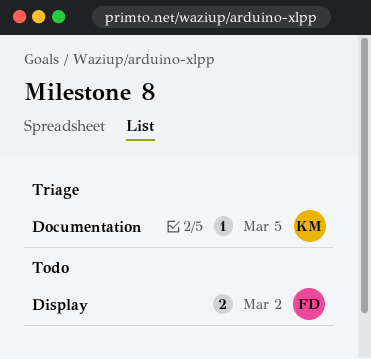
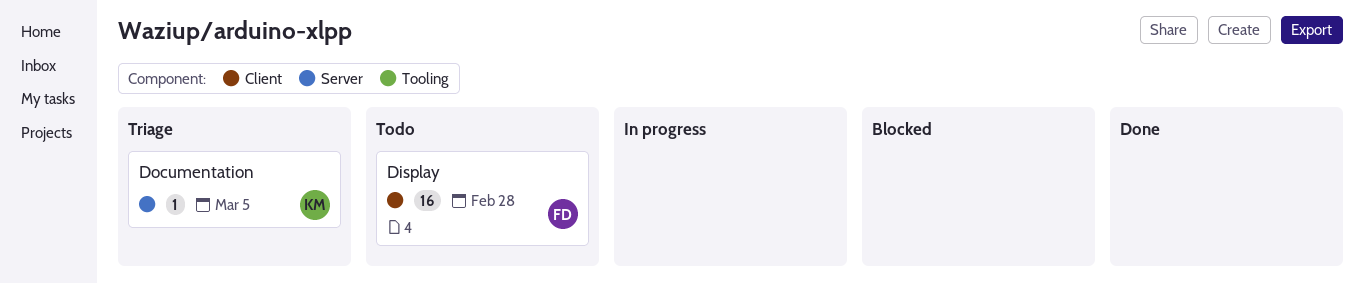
Display, estimate: 2 -> 16
Display, due: Mar 2 -> Feb 28

